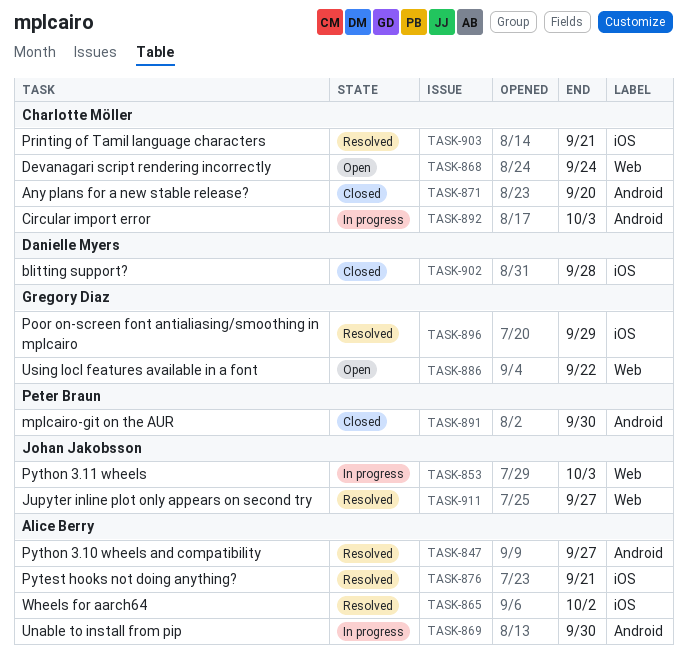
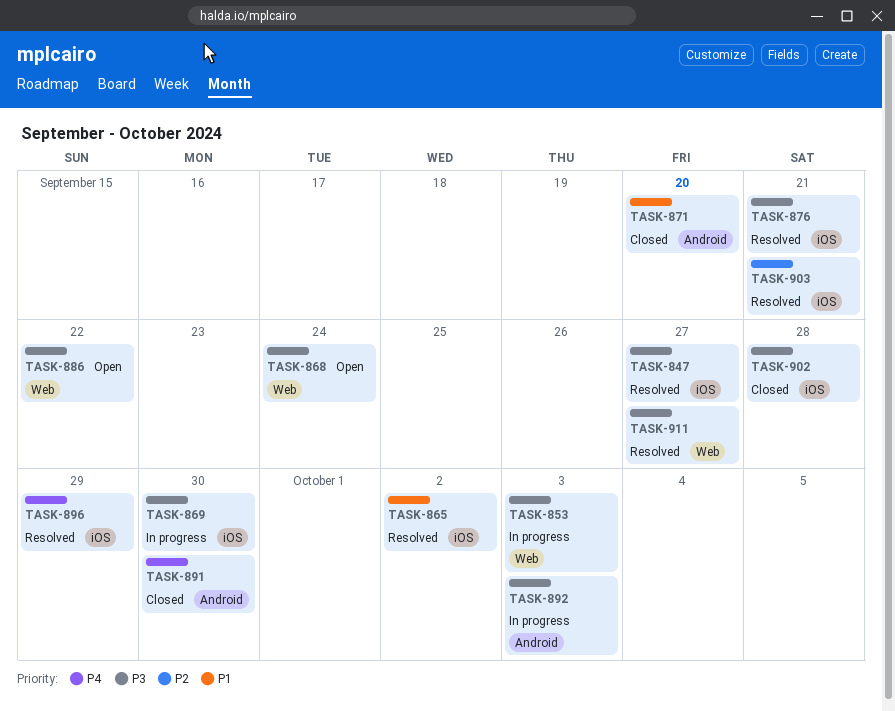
TASK-847, label: Android -> iOS
TASK-869, label: Android -> iOS

